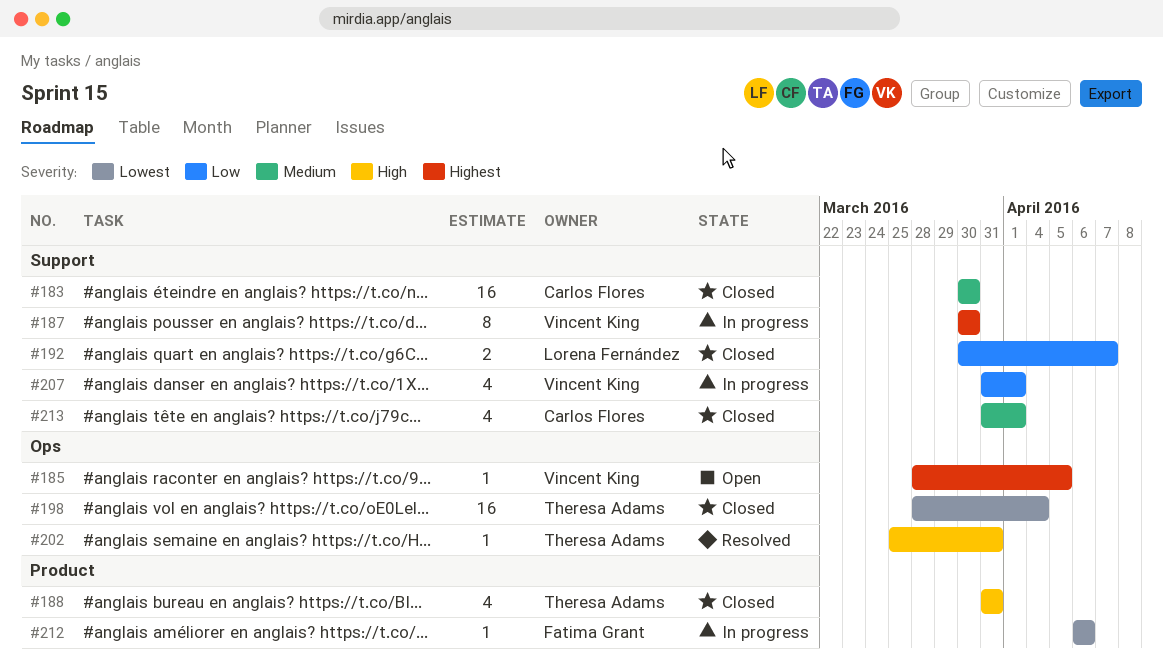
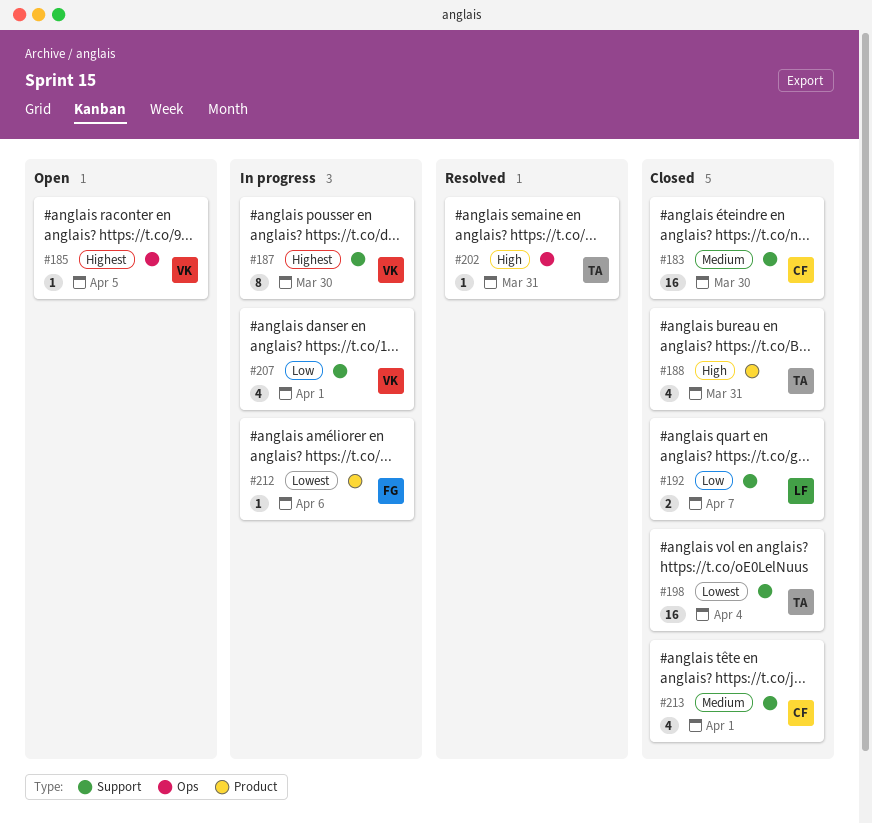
#198, label: Ops -> Support

